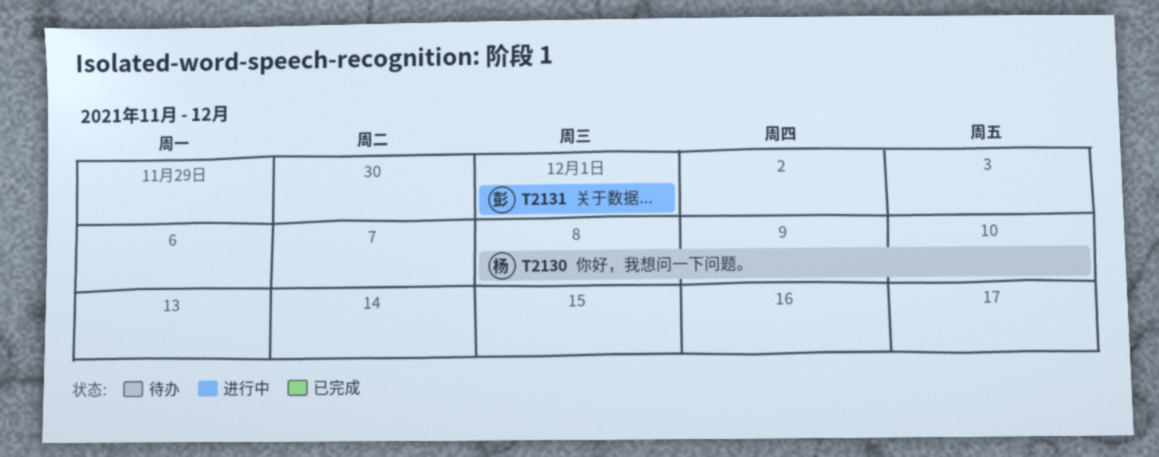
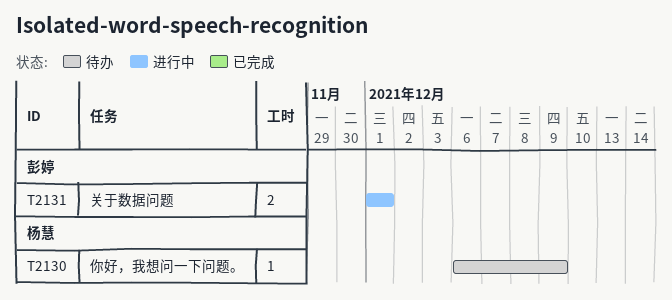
T2130, start: Dec 8 -> Dec 6
T2130, due: Dec 10 -> Dec 9

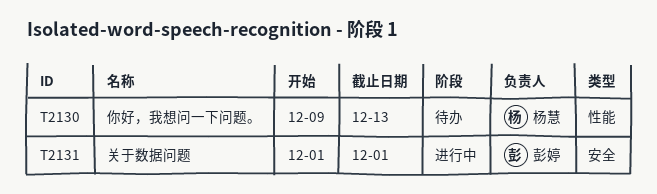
T2130, start: Dec 6 -> Dec 9
T2130, due: Dec 9 -> Dec 13

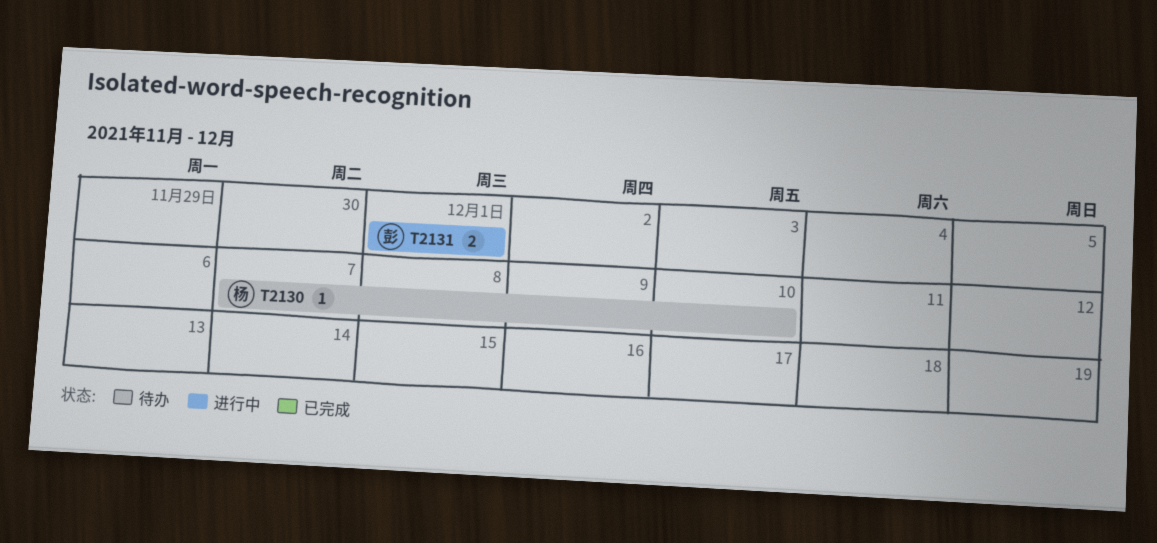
T2130, start: Dec 9 -> Dec 7
T2130, due: Dec 13 -> Dec 10

